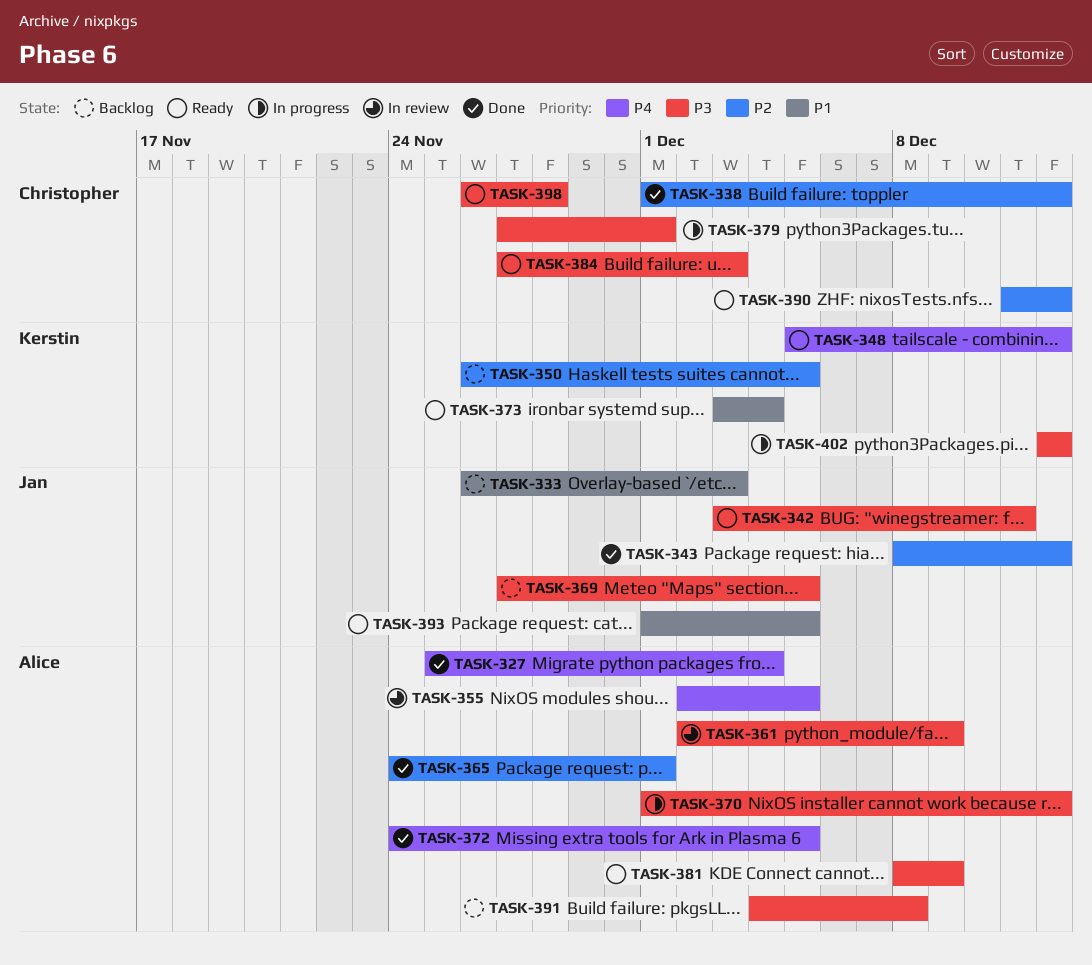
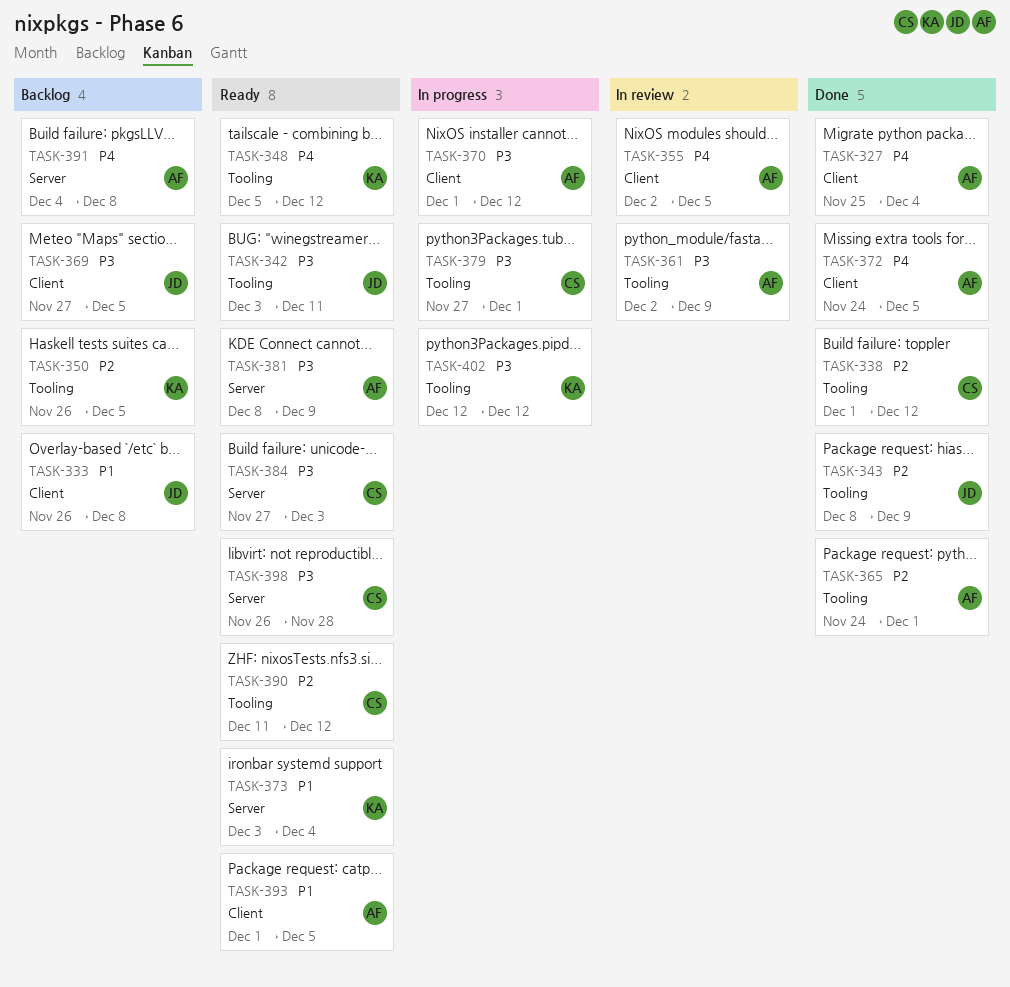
TASK-333, due: Dec 3 -> Dec 8
TASK-343, due: Dec 12 -> Dec 9
TASK-391, priority: P3 -> P4
TASK-393, owner: Jan -> Alice

